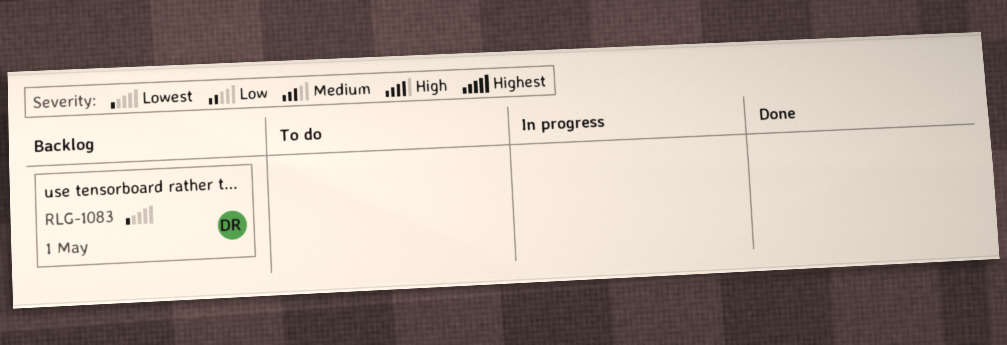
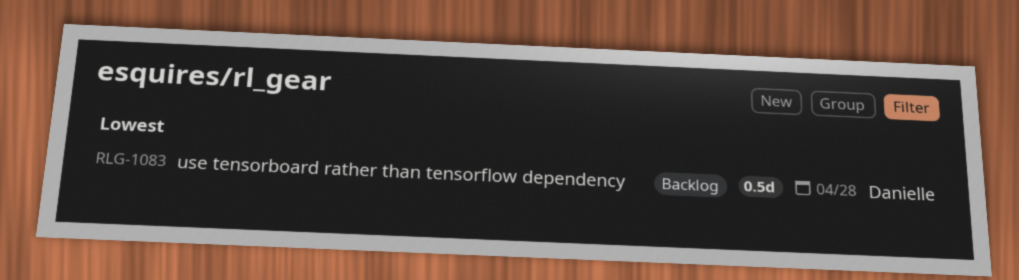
RLG-1083, due: May 1 -> Apr 28

